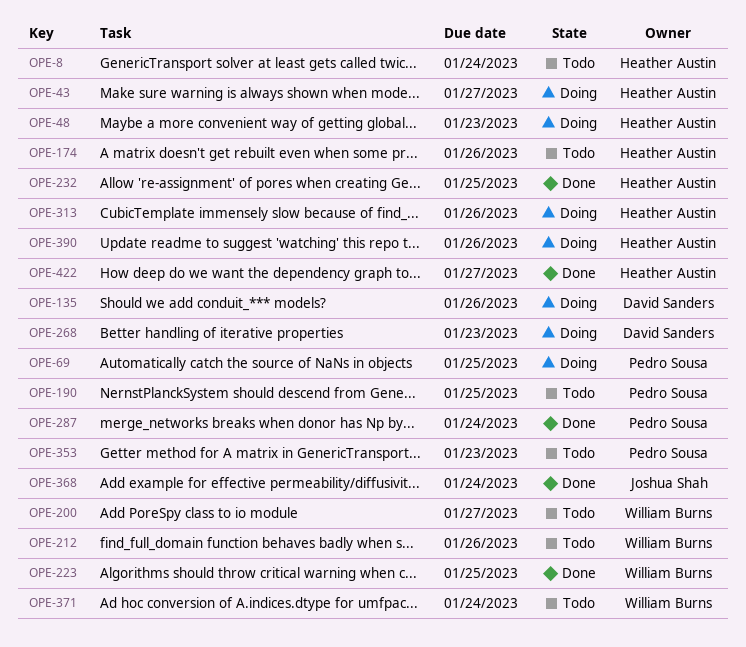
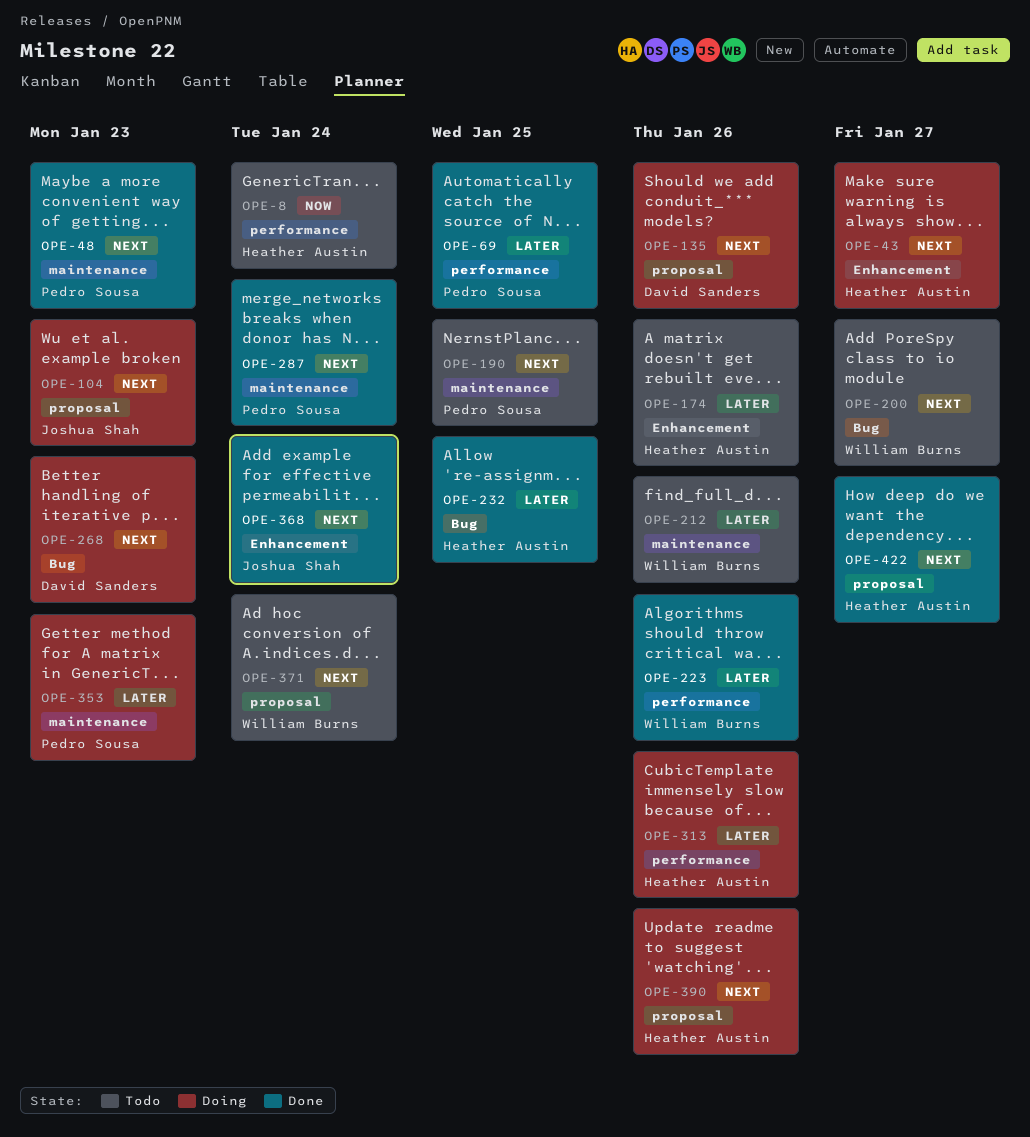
OPE-48, status: Doing -> Done
OPE-48, owner: Heather Austin -> Pedro Sousa
OPE-69, status: Doing -> Done
OPE-104: none -> present
OPE-223, due: Jan 25 -> Jan 26
OPE-353, status: Todo -> Doing

